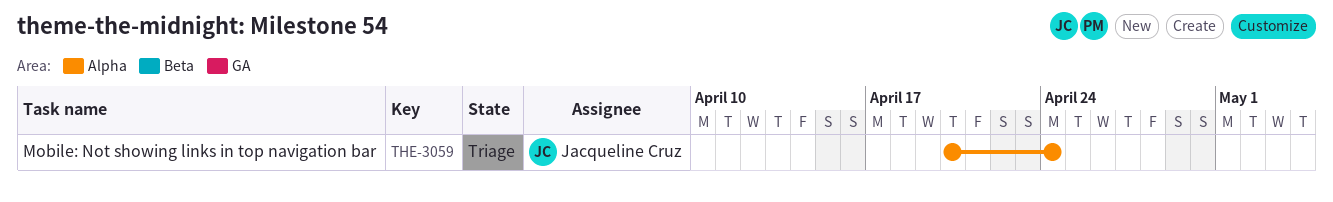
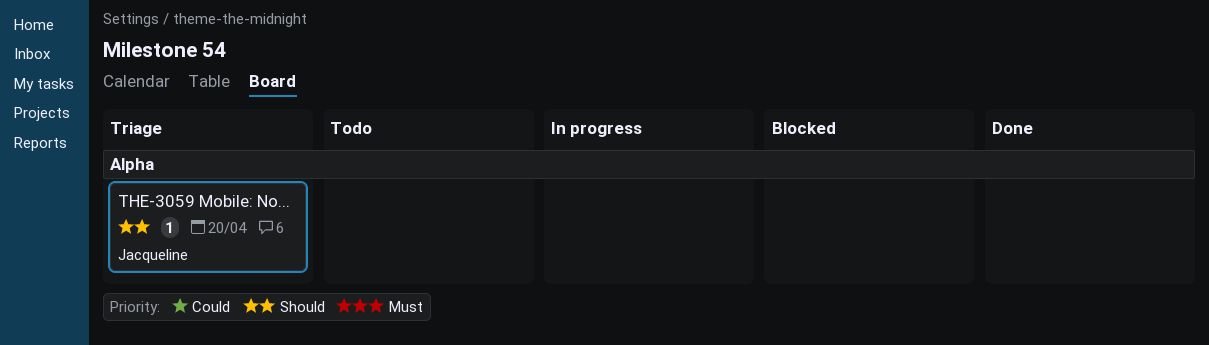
THE-3059, due: Apr 24 -> Apr 20

